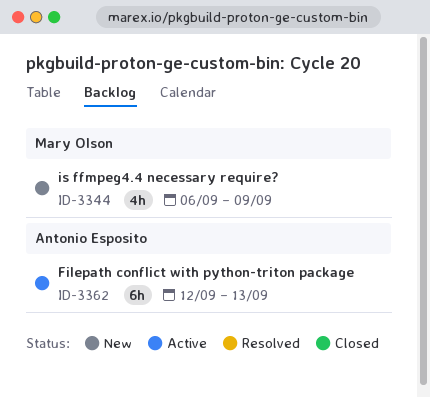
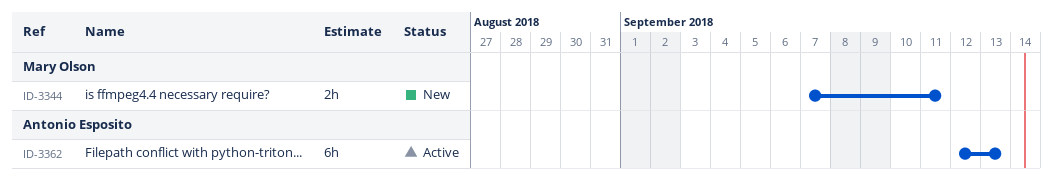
ID-3344, estimate: 4h -> 2h
ID-3344, start: Sep 6 -> Sep 7
ID-3344, due: Sep 9 -> Sep 11

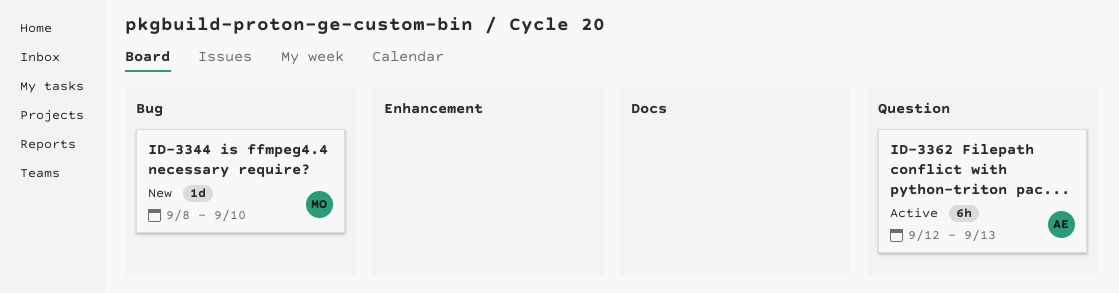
ID-3344, estimate: 2h -> 1d
ID-3344, start: Sep 7 -> Sep 8
ID-3344, due: Sep 11 -> Sep 10

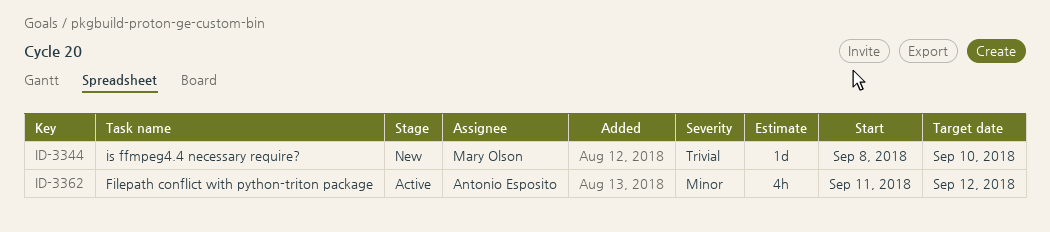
ID-3362, estimate: 6h -> 4h
ID-3362, start: Sep 12 -> Sep 11
ID-3362, due: Sep 13 -> Sep 12

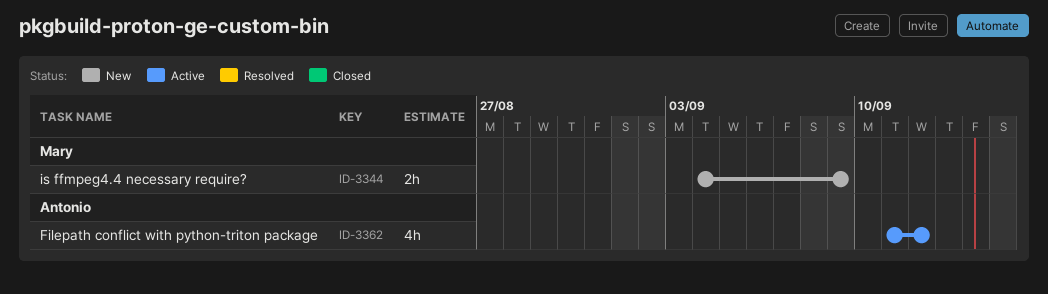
ID-3344, estimate: 1d -> 2h
ID-3344, start: Sep 8 -> Sep 4
ID-3344, due: Sep 10 -> Sep 9

